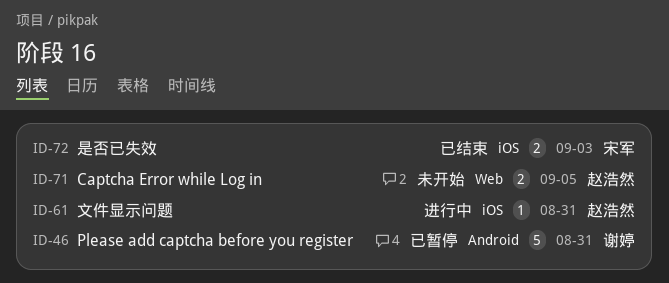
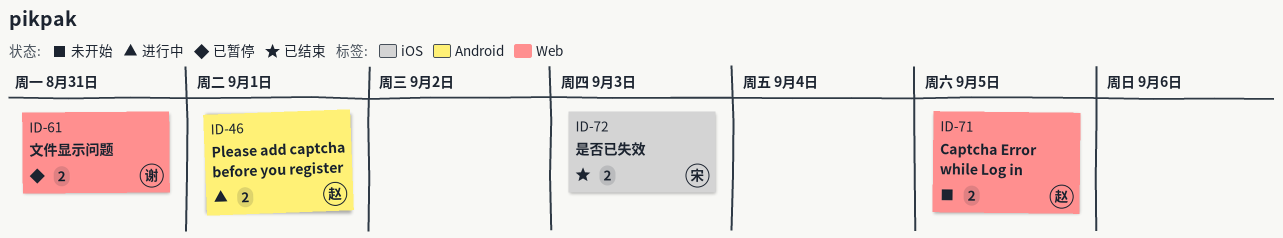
ID-46, status: 已暂停 -> 进行中
ID-46, owner: 谢婷 -> 赵浩然
ID-46, estimate: 5 -> 2
ID-46, due: Aug 31 -> Sep 1
ID-61, status: 进行中 -> 已暂停
ID-61, owner: 赵浩然 -> 谢婷
ID-61, label: iOS -> Web
ID-61, estimate: 1 -> 2

